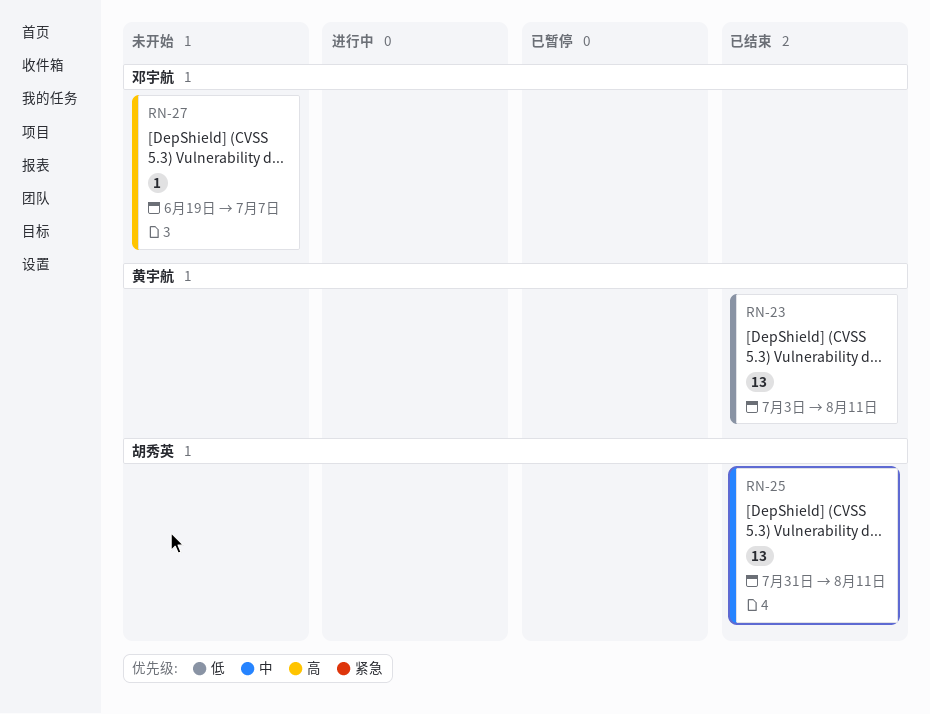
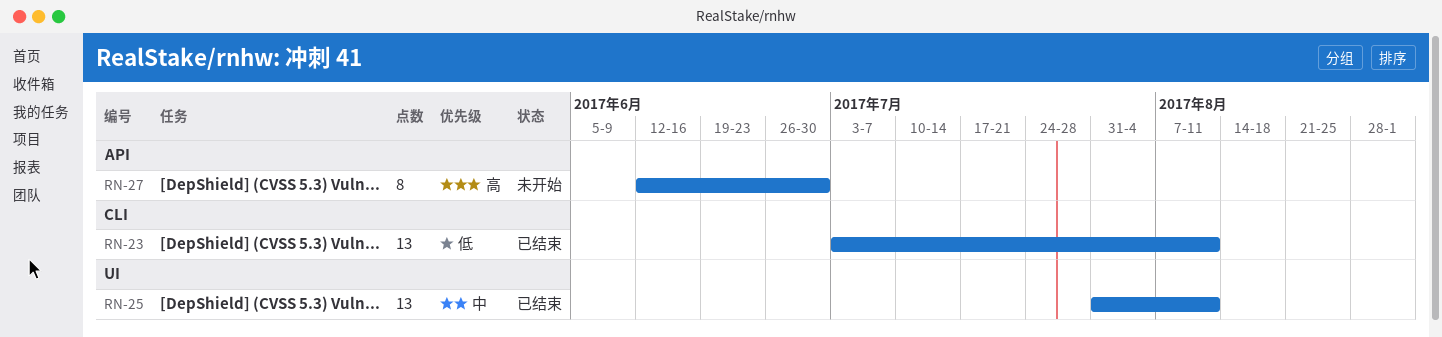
RN-27, estimate: 1 -> 8
RN-27, start: Jun 19 -> Jun 12
RN-27, due: Jul 7 -> Jun 30

